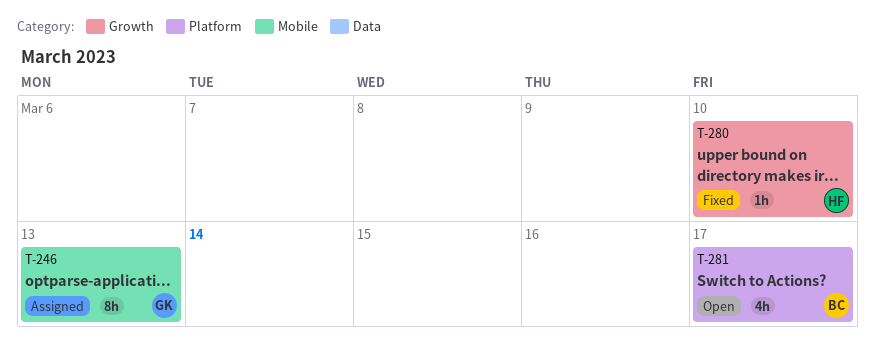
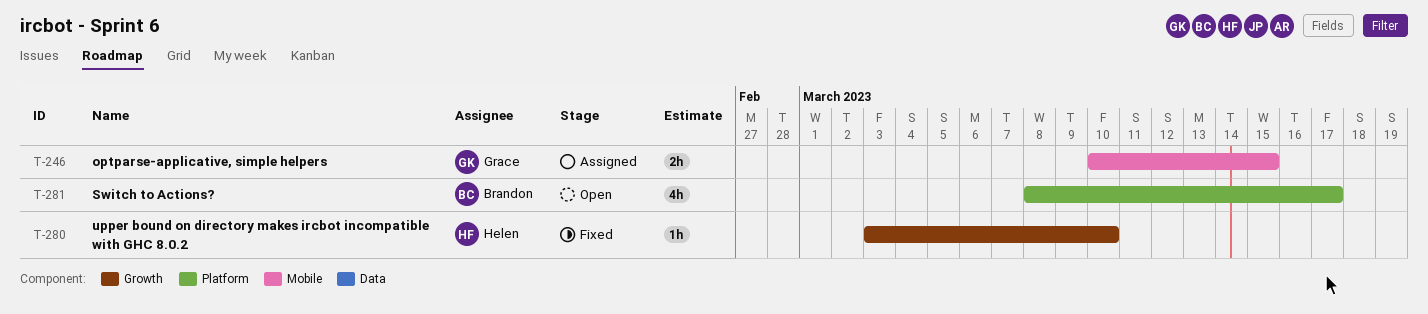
T-246, estimate: 8h -> 2h
T-246, due: Mar 13 -> Mar 15

